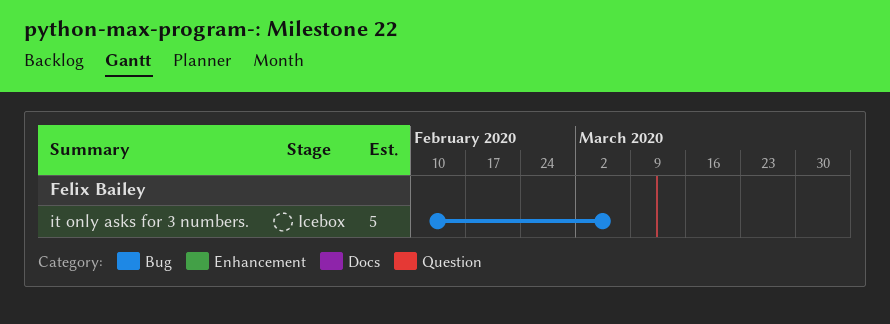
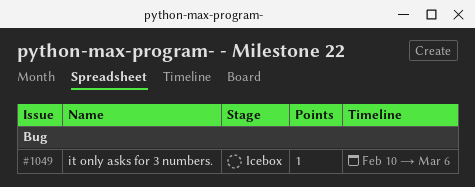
it only asks for 3 numbers., estimate: 5 -> 1

